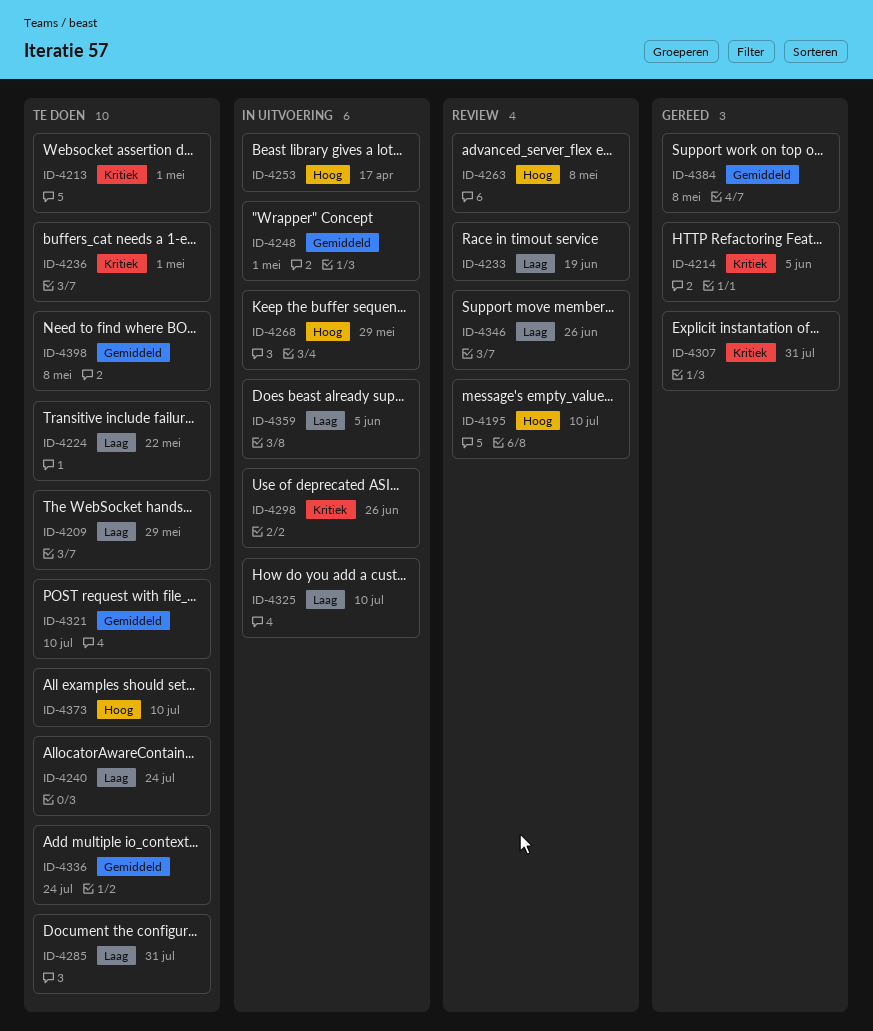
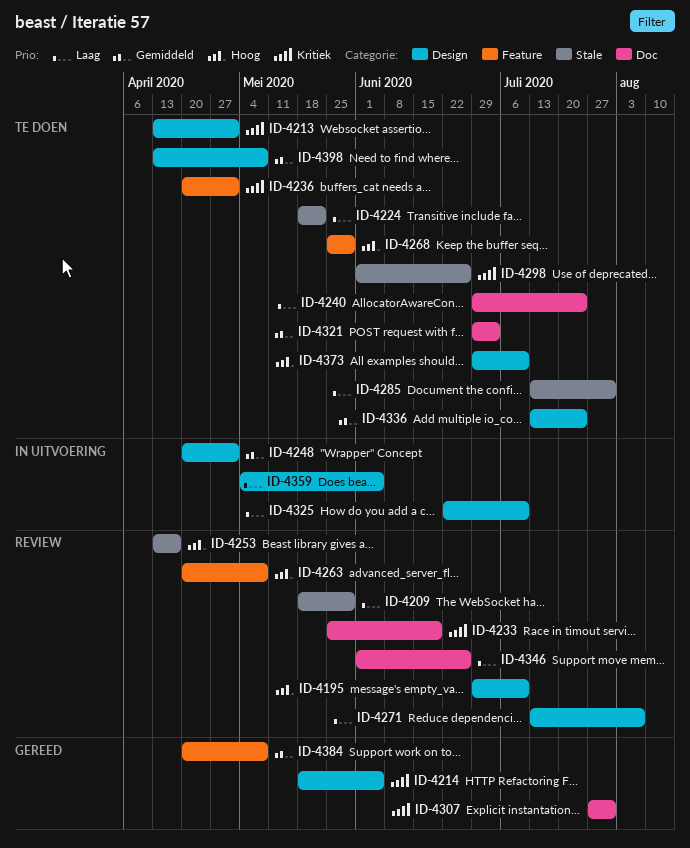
ID-4209, status: Te doen -> Review
ID-4233, priority: Laag -> Kritiek
ID-4253, status: In uitvoering -> Review
ID-4268, status: In uitvoering -> Te doen
ID-4271: none -> present
ID-4298, status: In uitvoering -> Te doen
ID-4321, due: Jul 10 -> Jul 3

